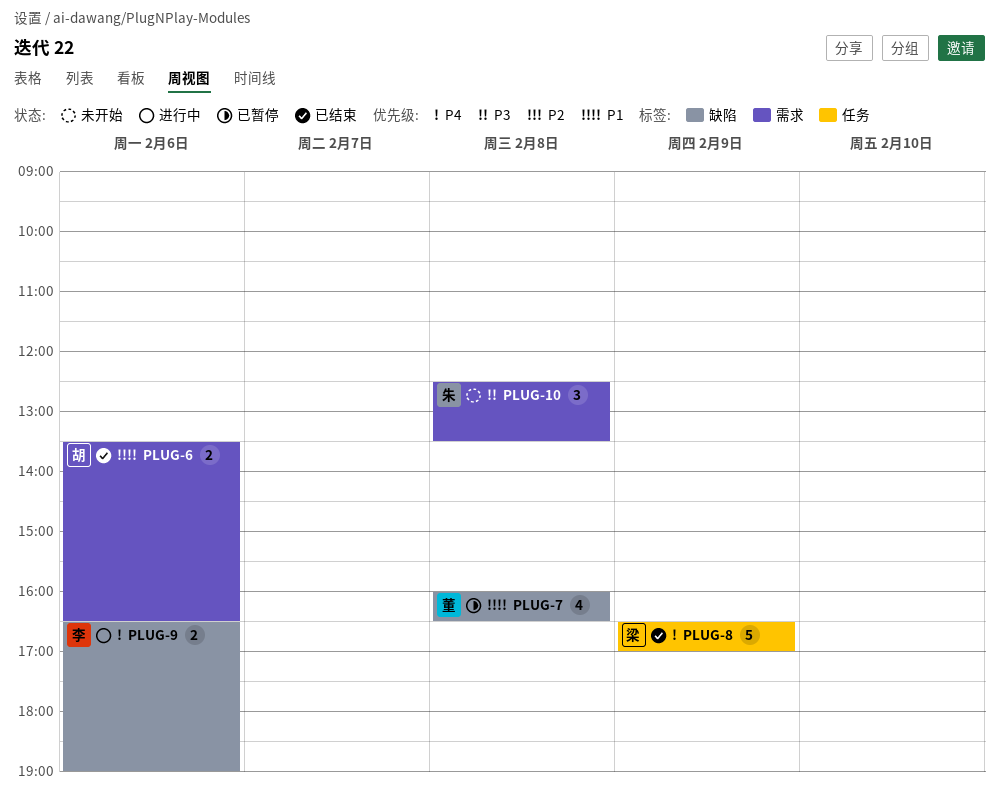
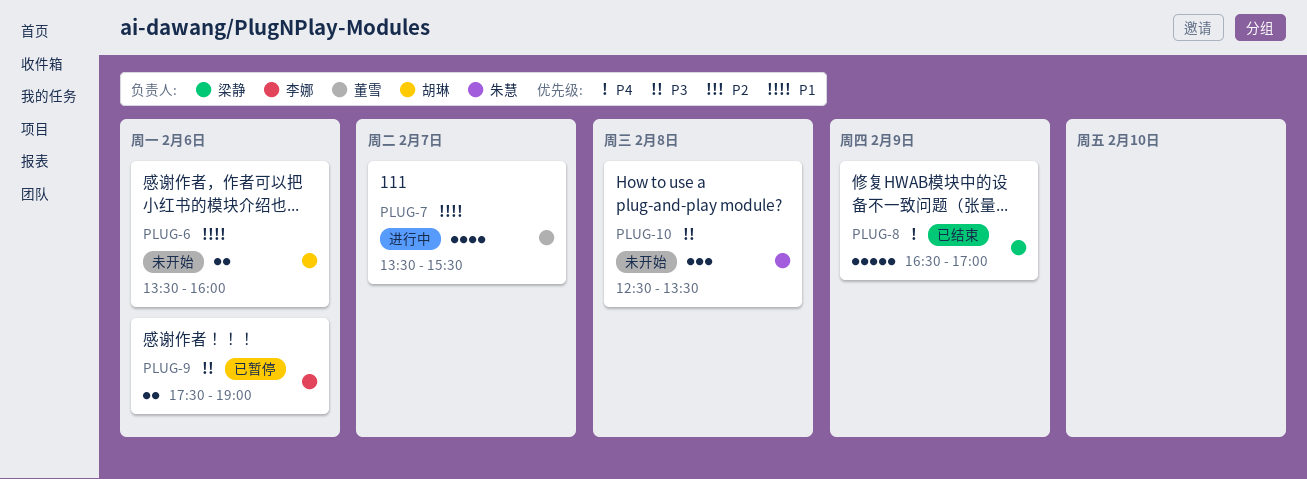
PLUG-6, status: 已结束 -> 未开始
PLUG-6, ends: 16:30 -> 16:00
PLUG-7, status: 已暂停 -> 进行中
PLUG-7, day: Feb 8 -> Feb 7
PLUG-7, begins: 16:00 -> 13:30
PLUG-7, ends: 16:30 -> 15:30
PLUG-9, status: 进行中 -> 已暂停
PLUG-9, priority: P4 -> P3
PLUG-9, begins: 16:30 -> 17:30

